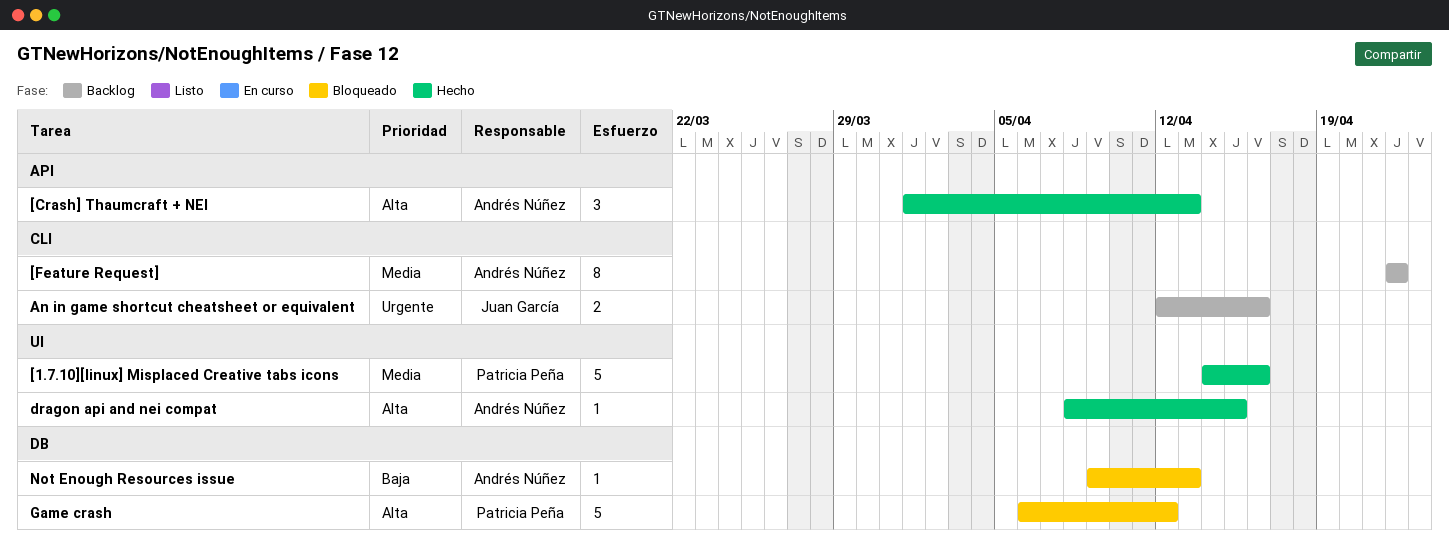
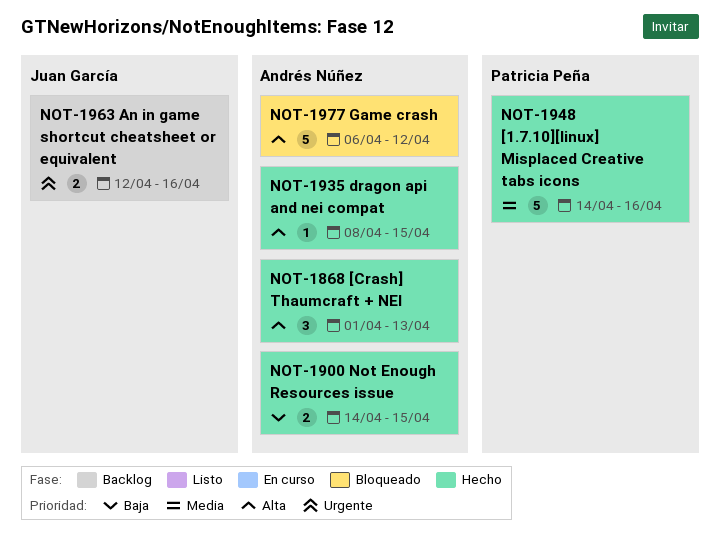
[Feature Request]: present -> none
Game crash, owner: Patricia Peña -> Andrés Núñez
Not Enough Resources issue, status: Bloqueado -> Hecho
Not Enough Resources issue, estimate: 1 -> 2
Not Enough Resources issue, start: Apr 9 -> Apr 14
Not Enough Resources issue, due: Apr 13 -> Apr 15

